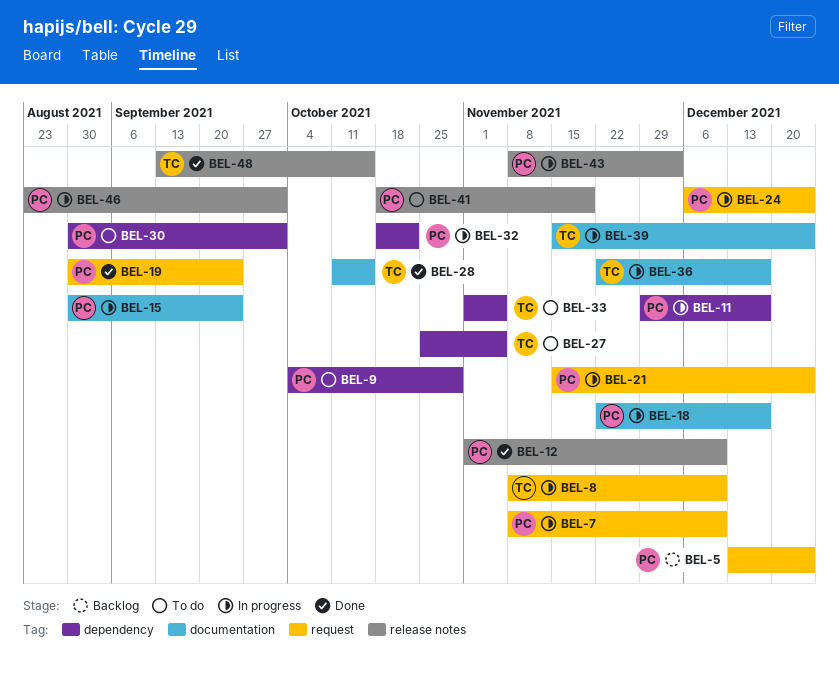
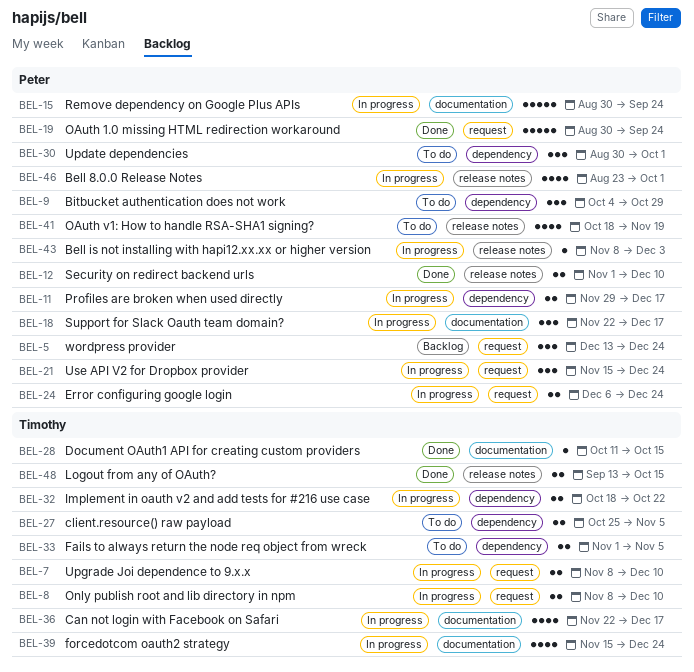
BEL-7, owner: Peter -> Timothy
BEL-32, owner: Peter -> Timothy

